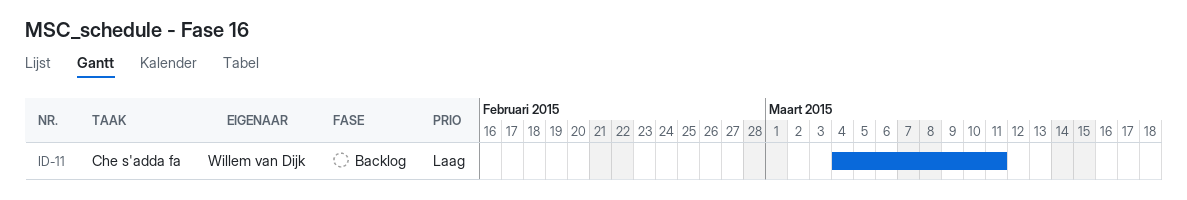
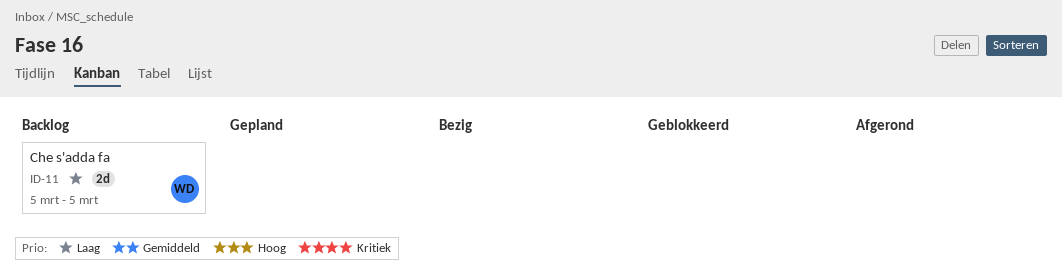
ID-11, start: Mar 4 -> Mar 5
ID-11, due: Mar 11 -> Mar 5

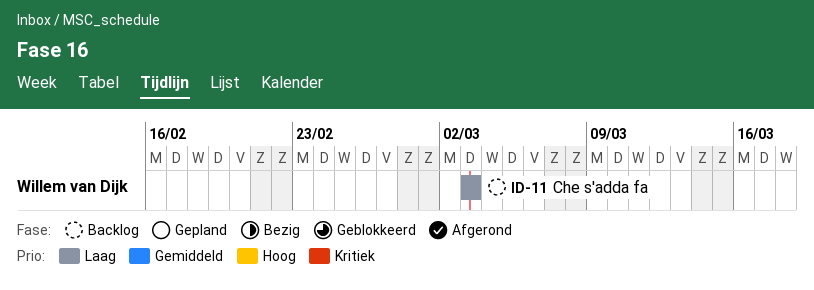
ID-11, start: Mar 5 -> Mar 3
ID-11, due: Mar 5 -> Mar 3

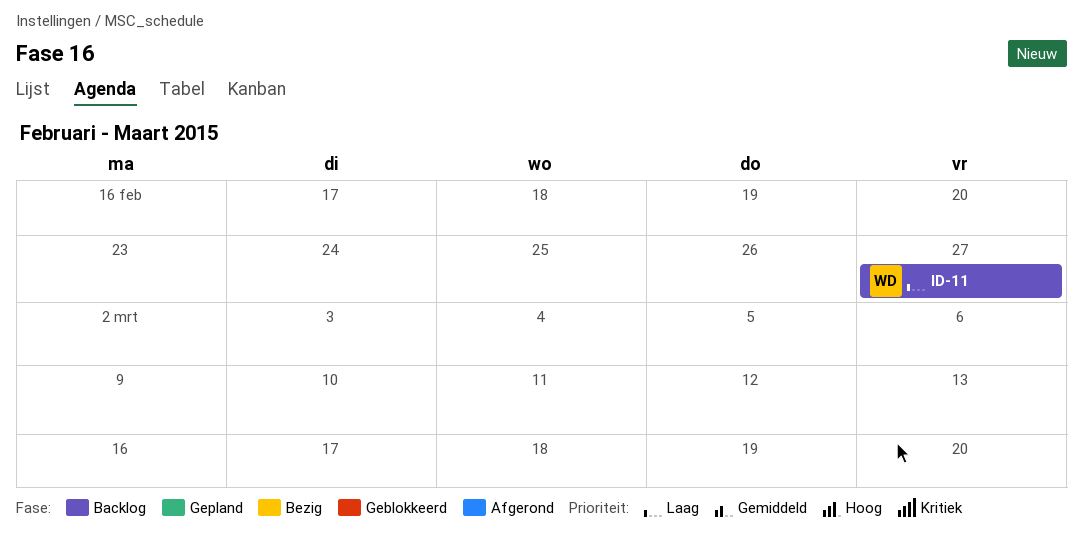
ID-11, start: Mar 3 -> Feb 27
ID-11, due: Mar 3 -> Feb 27

